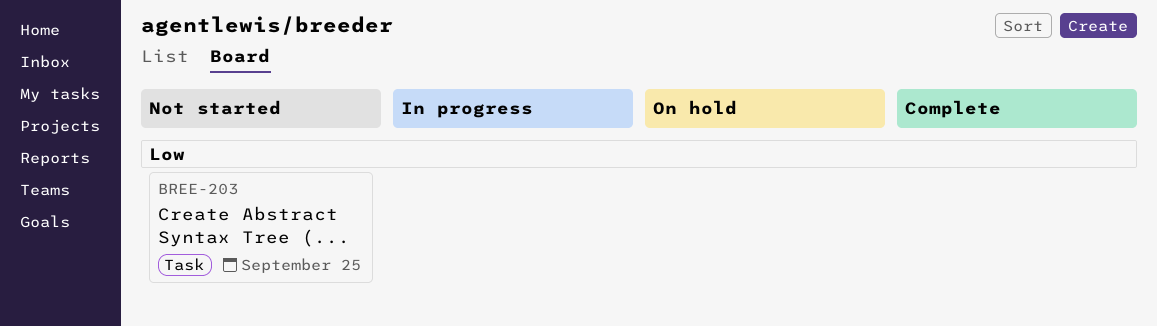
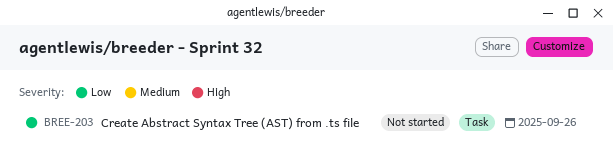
BREE-203, due: Sep 25 -> Sep 26

